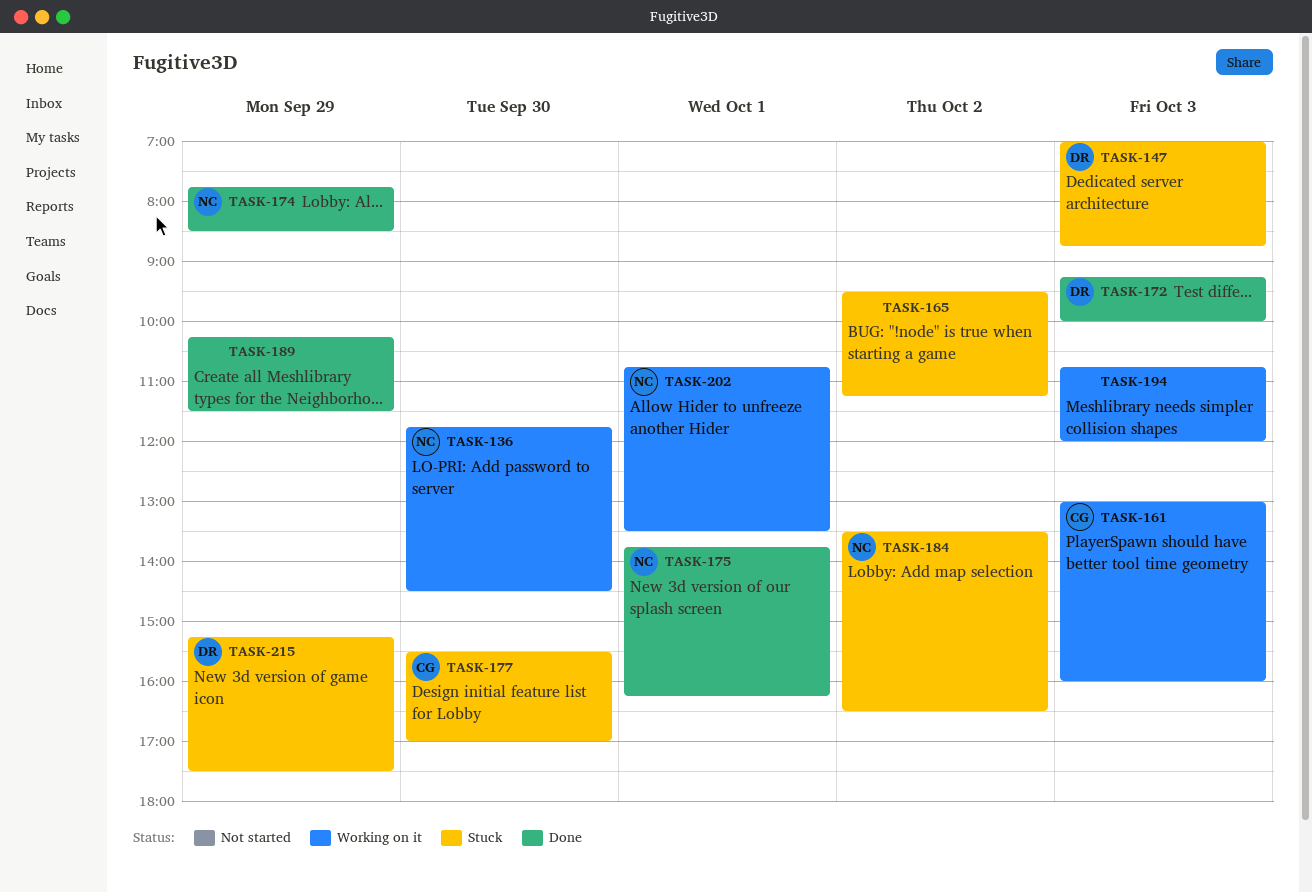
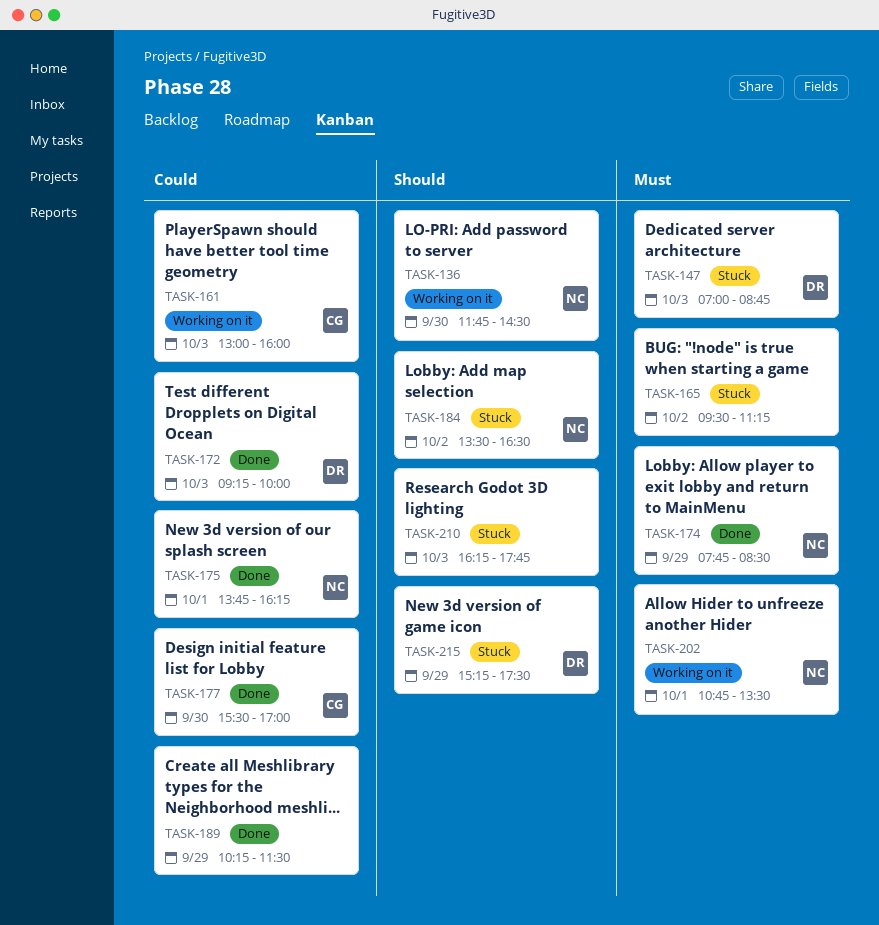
TASK-177, status: Stuck -> Done
TASK-194: present -> none
TASK-210: none -> present

